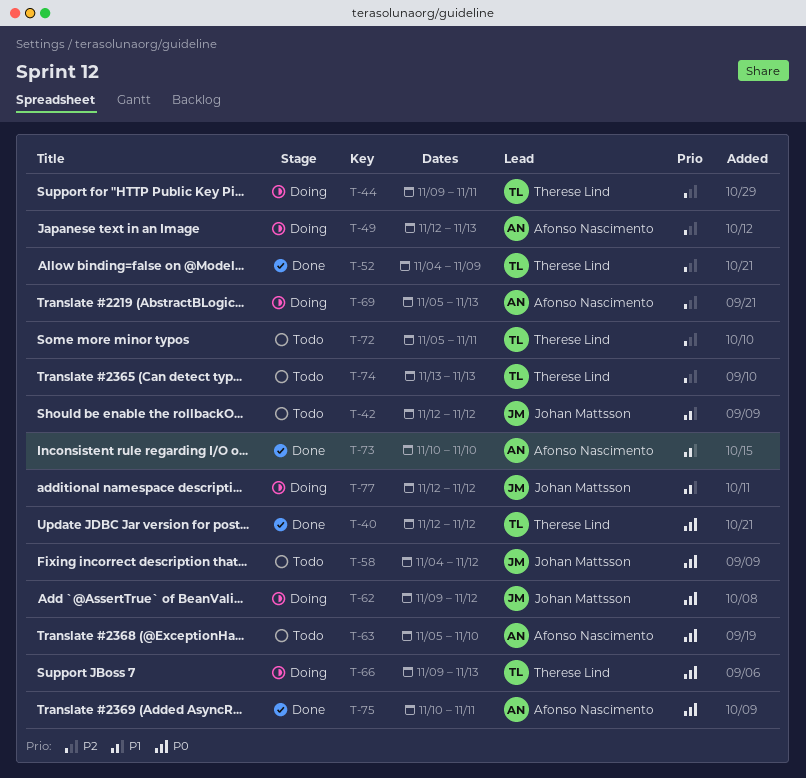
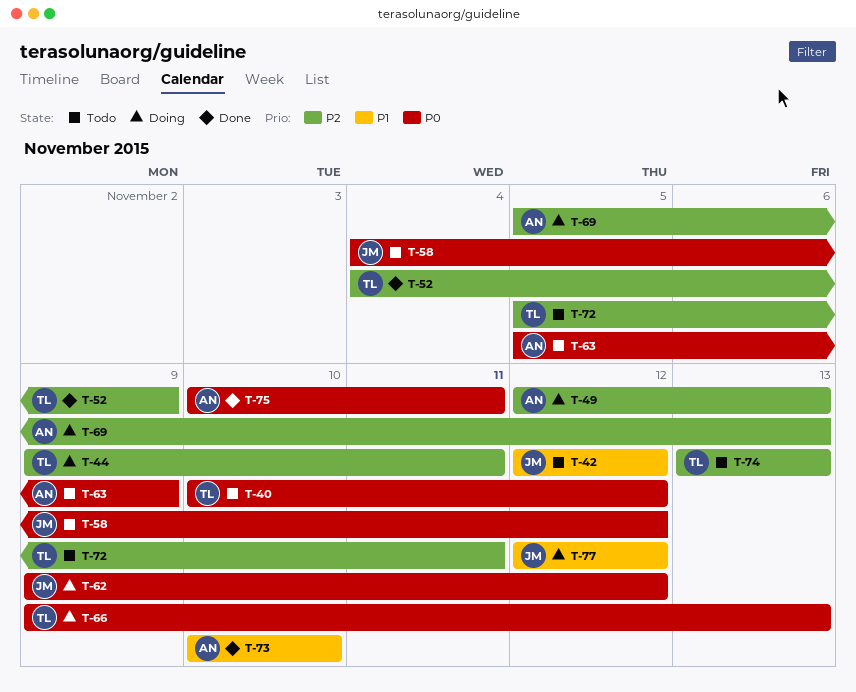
T-40, status: Done -> Todo
T-40, start: Nov 12 -> Nov 10
T-63, due: Nov 10 -> Nov 9

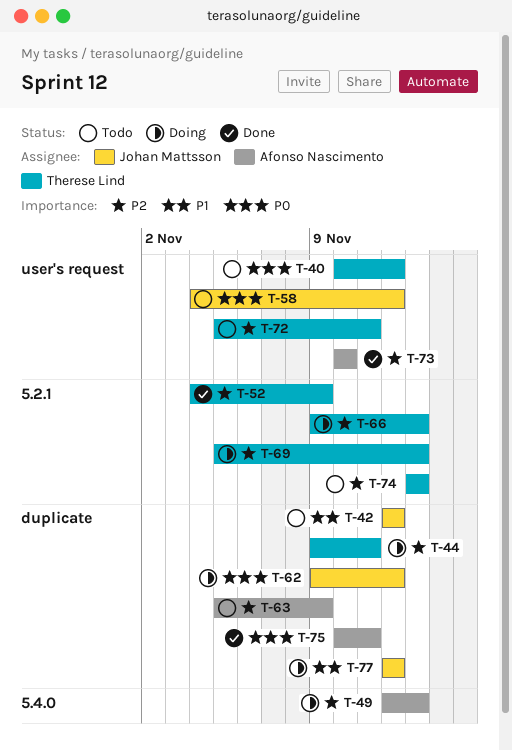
T-63, priority: P0 -> P2
T-66, priority: P0 -> P2
T-69, owner: Afonso Nascimento -> Therese Lind
T-73, priority: P1 -> P2

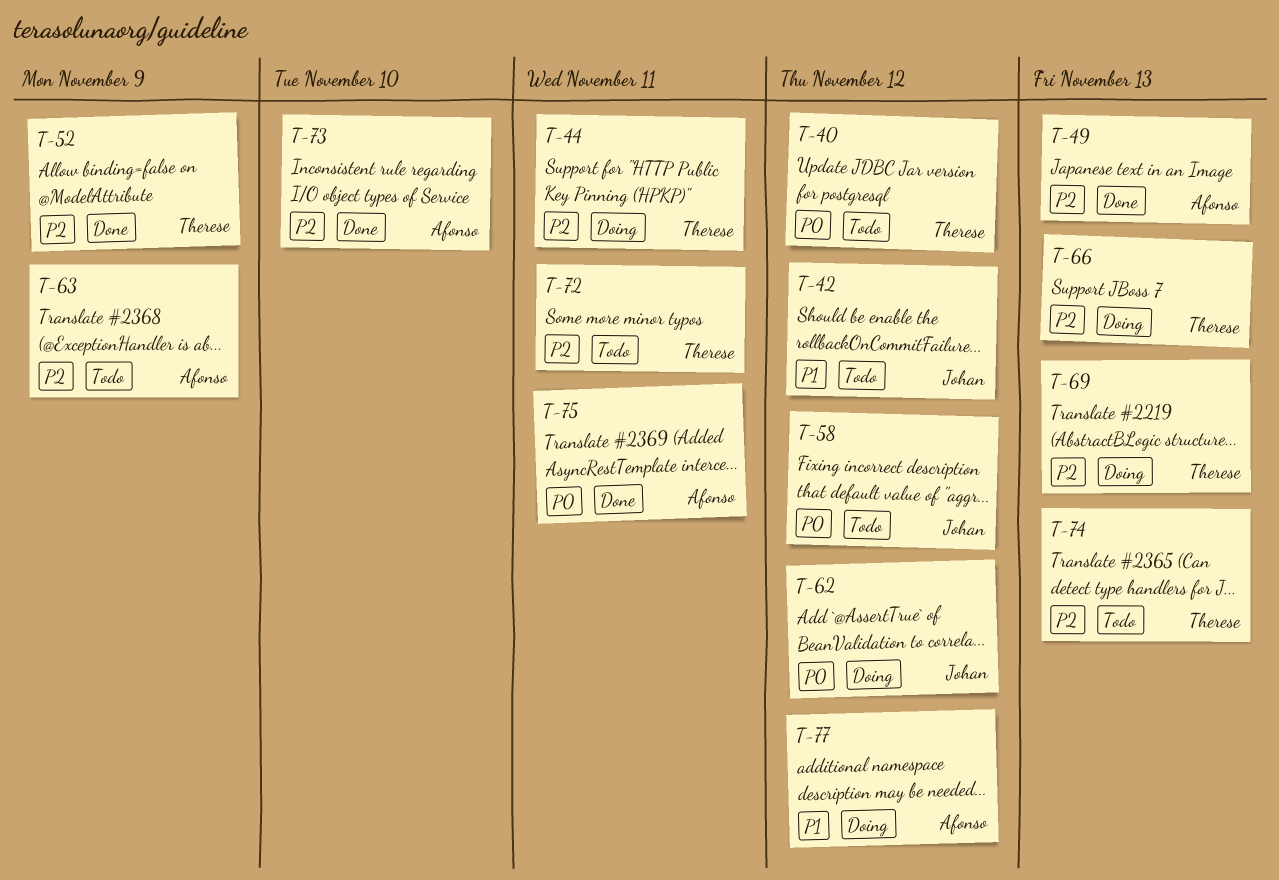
T-49, status: Doing -> Done
T-77, owner: Johan Mattsson -> Afonso Nascimento

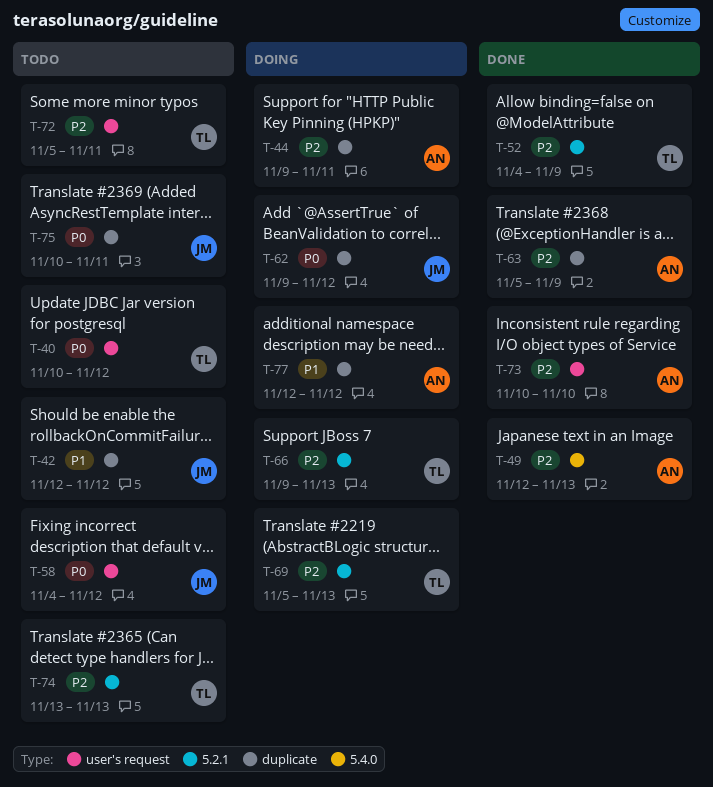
T-44, owner: Therese -> Afonso
T-63, status: Todo -> Done
T-75, status: Done -> Todo
T-75, owner: Afonso -> Johan

